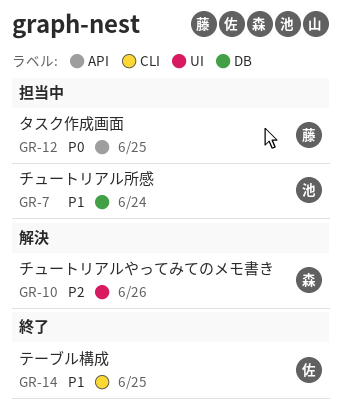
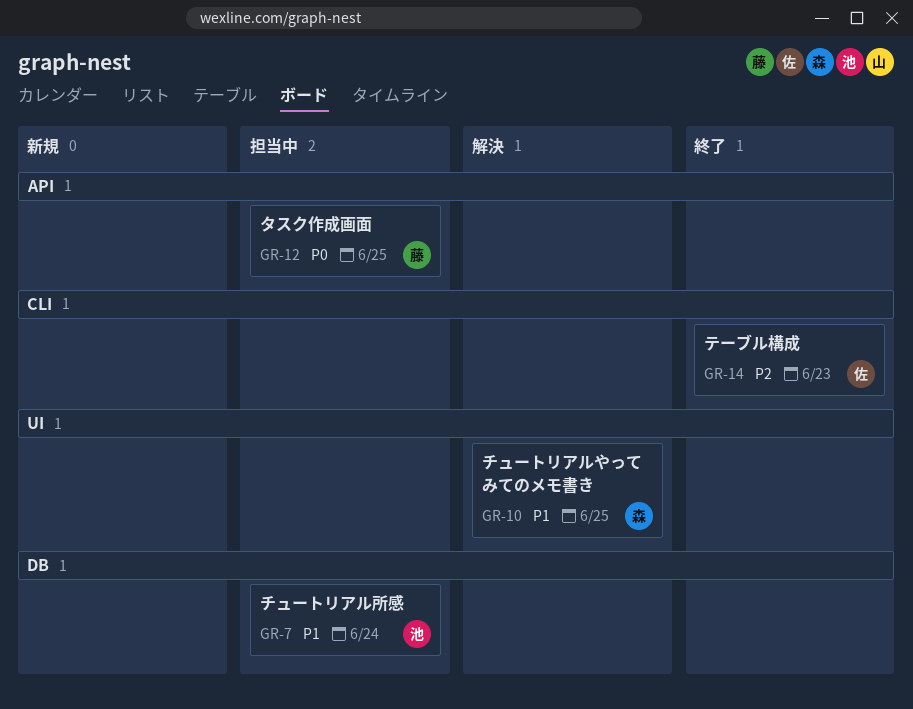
GR-10, priority: P2 -> P1
GR-10, due: Jun 26 -> Jun 25
GR-14, priority: P1 -> P2
GR-14, due: Jun 25 -> Jun 23

